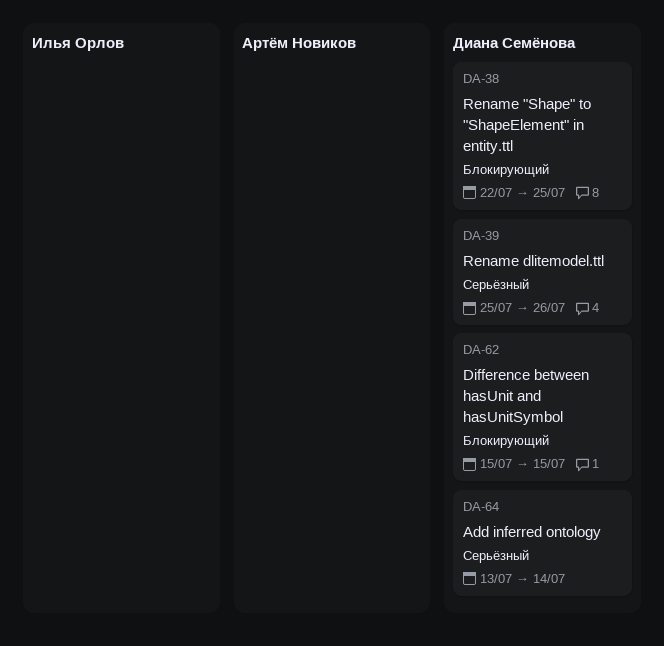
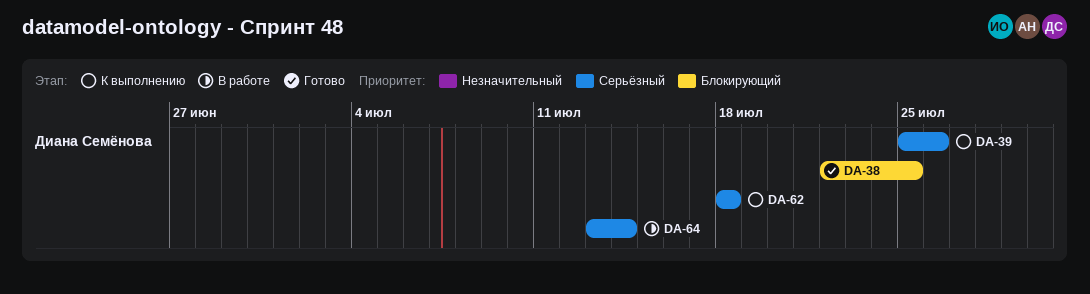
DA-62, priority: Блокирующий -> Серьёзный
DA-62, start: Jul 15 -> Jul 18
DA-62, due: Jul 15 -> Jul 18

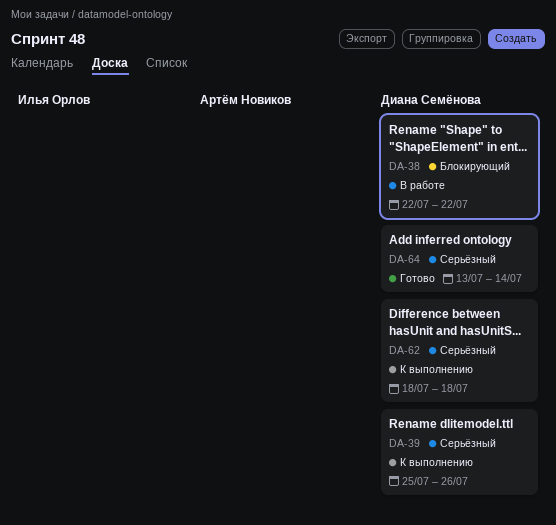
DA-38, status: Готово -> В работе
DA-38, due: Jul 25 -> Jul 22
DA-64, status: В работе -> Готово

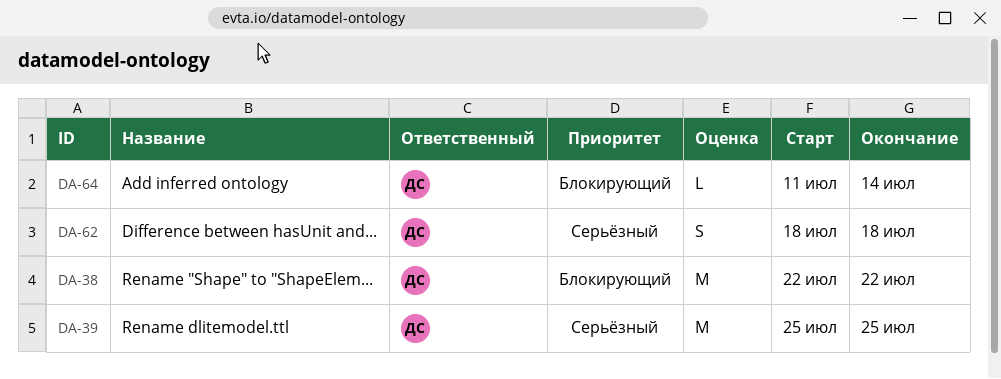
DA-39, due: Jul 26 -> Jul 25
DA-64, priority: Серьёзный -> Блокирующий
DA-64, start: Jul 13 -> Jul 11

